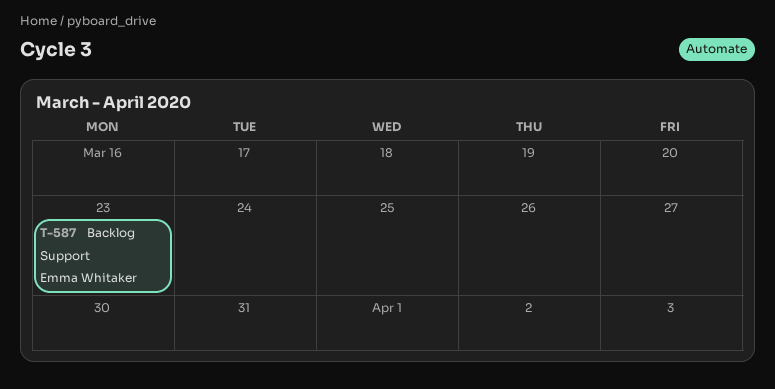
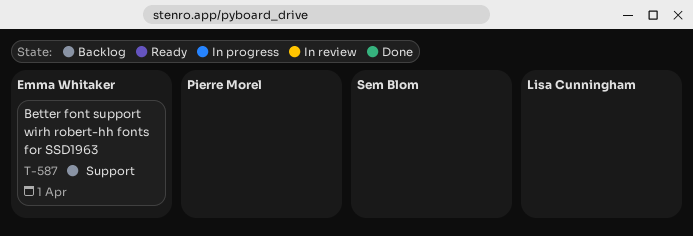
T-587, due: Mar 23 -> Apr 1

